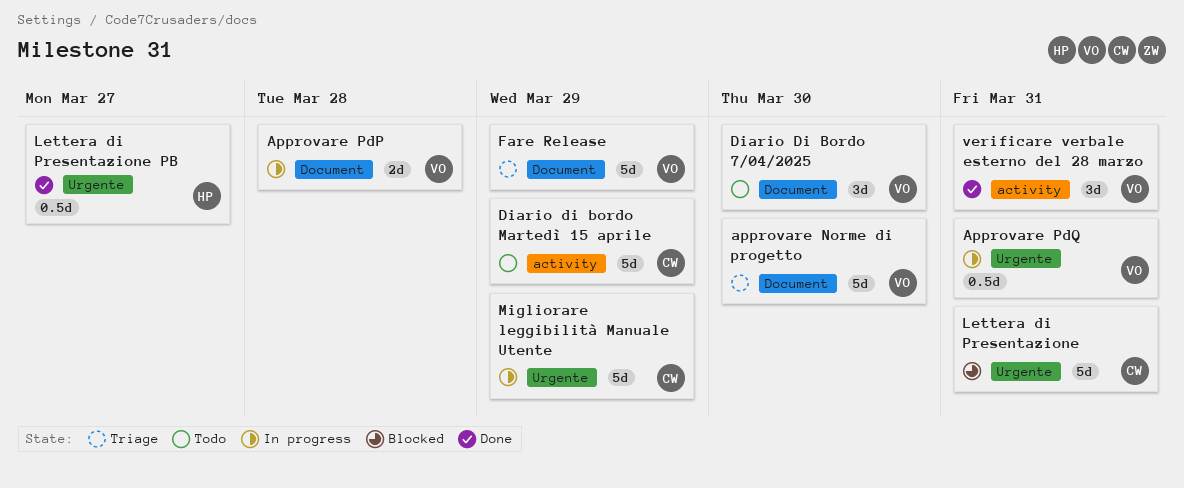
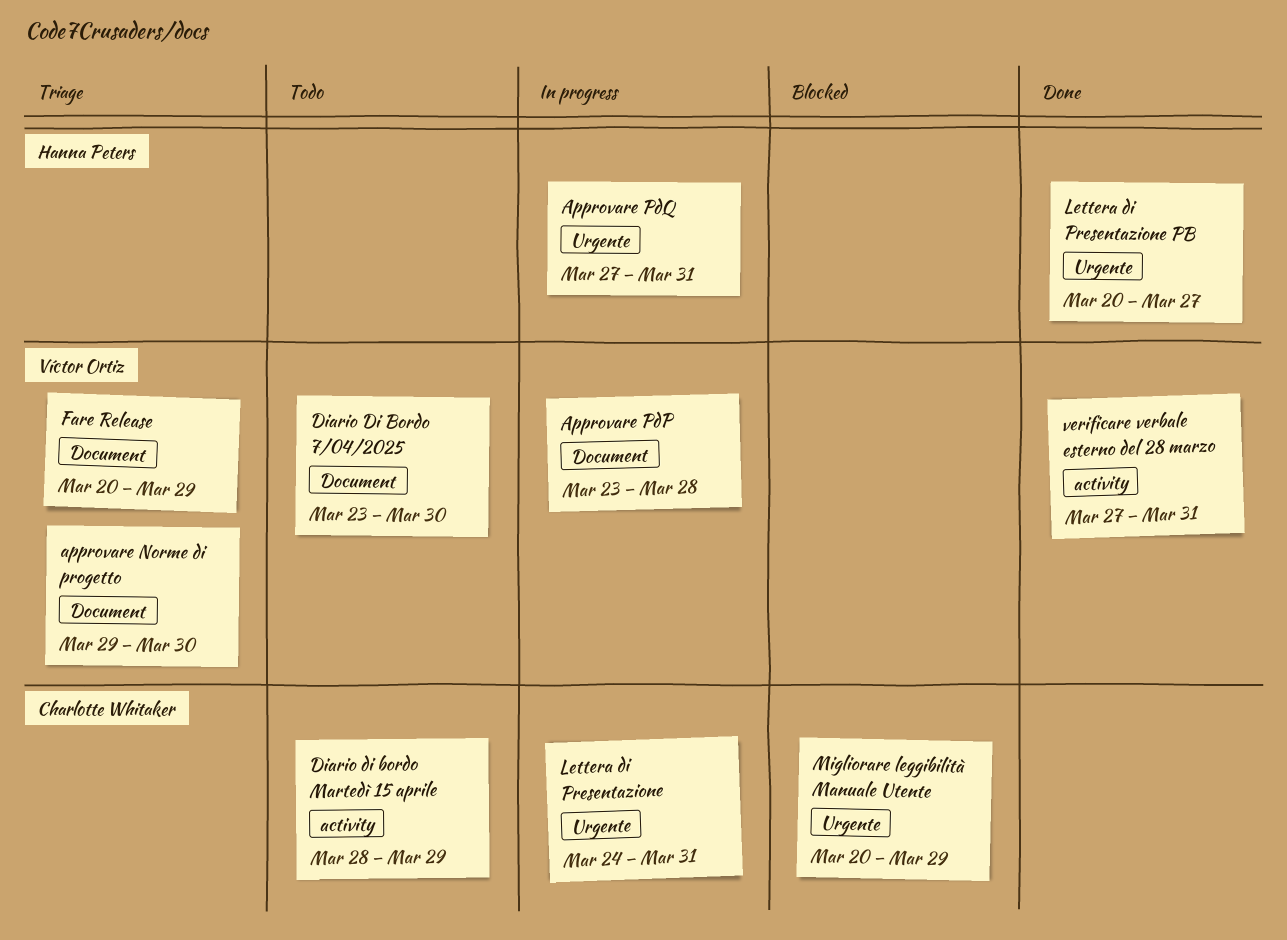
Approvare PdQ, owner: Víctor Ortiz -> Hanna Peters
Lettera di Presentazione, status: Blocked -> In progress
Migliorare leggibilità Manuale Utente, status: In progress -> Blocked

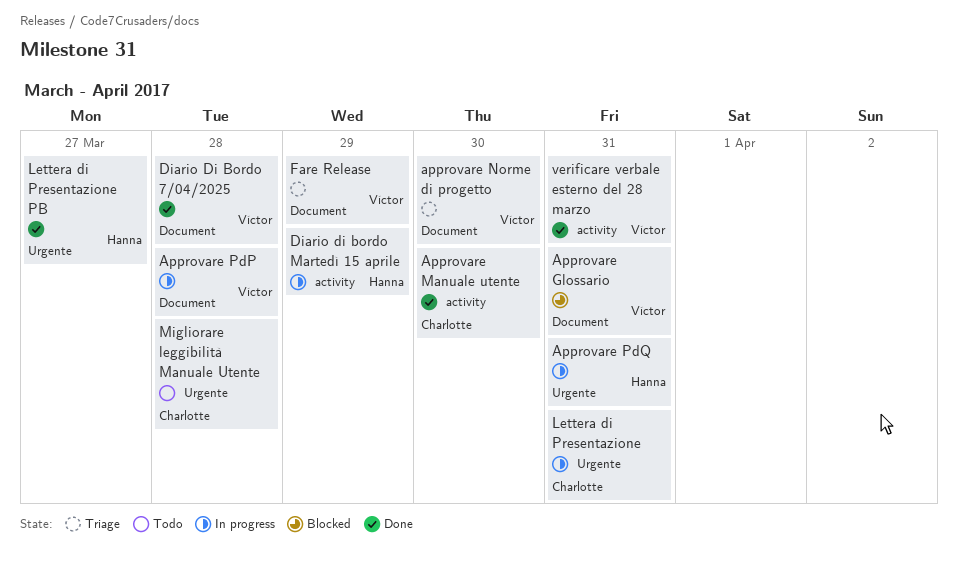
Approvare Glossario: none -> present
Approvare Manuale utente: none -> present
Diario Di Bordo 7/04/2025, status: Todo -> Done
Diario Di Bordo 7/04/2025, due: Mar 30 -> Mar 28
Diario di bordo Martedì 15 aprile, status: Todo -> In progress
Diario di bordo Martedì 15 aprile, owner: Charlotte Whitaker -> Hanna Peters
Migliorare leggibilità Manuale Utente, status: Blocked -> Todo
Migliorare leggibilità Manuale Utente, due: Mar 29 -> Mar 28

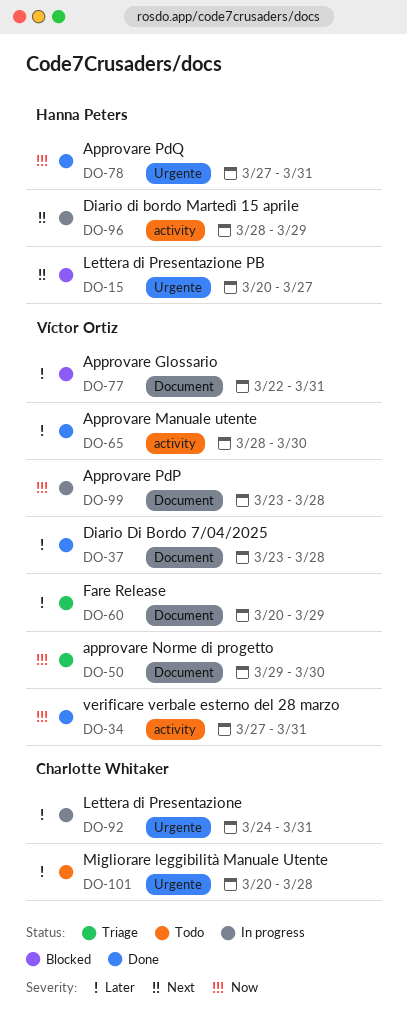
Approvare Manuale utente, owner: Charlotte Whitaker -> Víctor Ortiz
Approvare PdQ, status: In progress -> Done
Lettera di Presentazione PB, status: Done -> Blocked

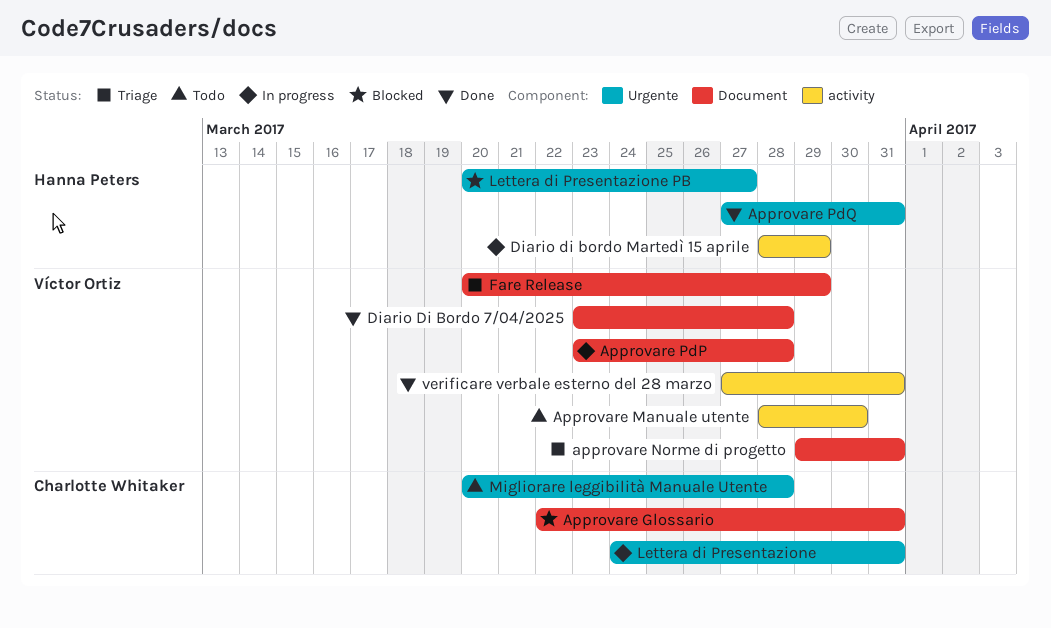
Approvare Glossario, owner: Víctor Ortiz -> Charlotte Whitaker
Approvare Manuale utente, status: Done -> Todo
approvare Norme di progetto, due: Mar 30 -> Mar 31

